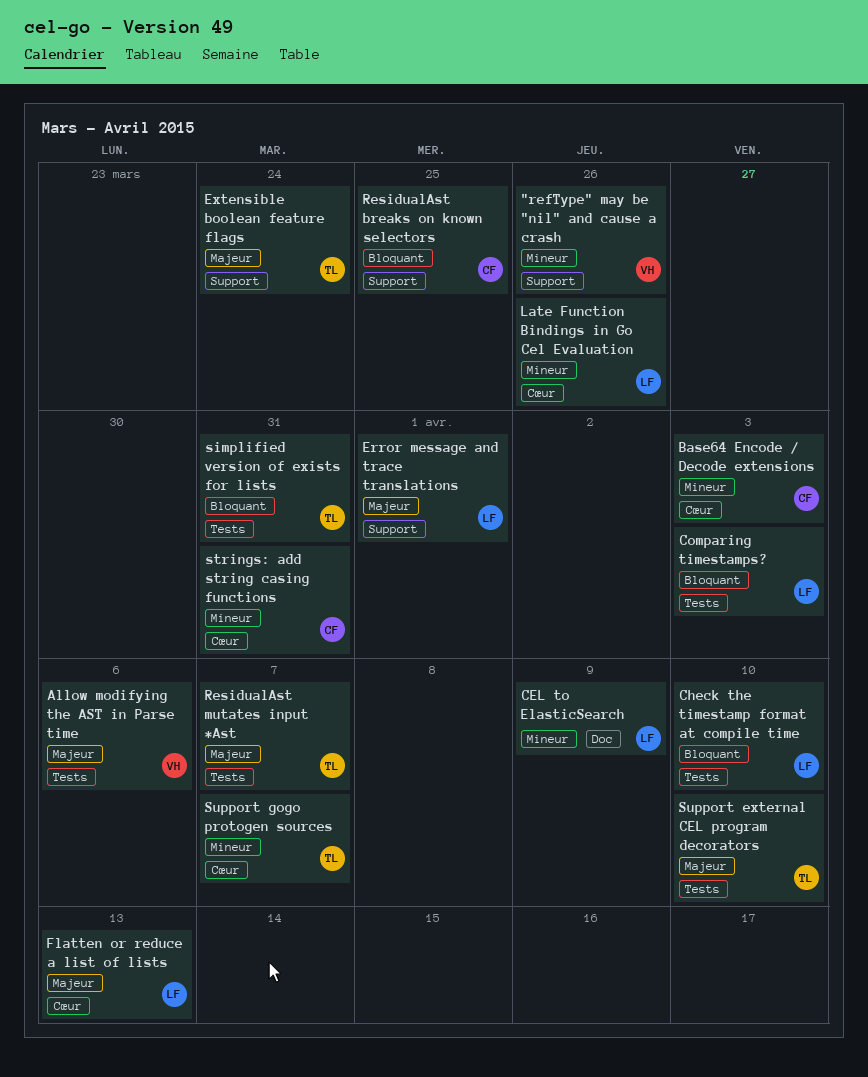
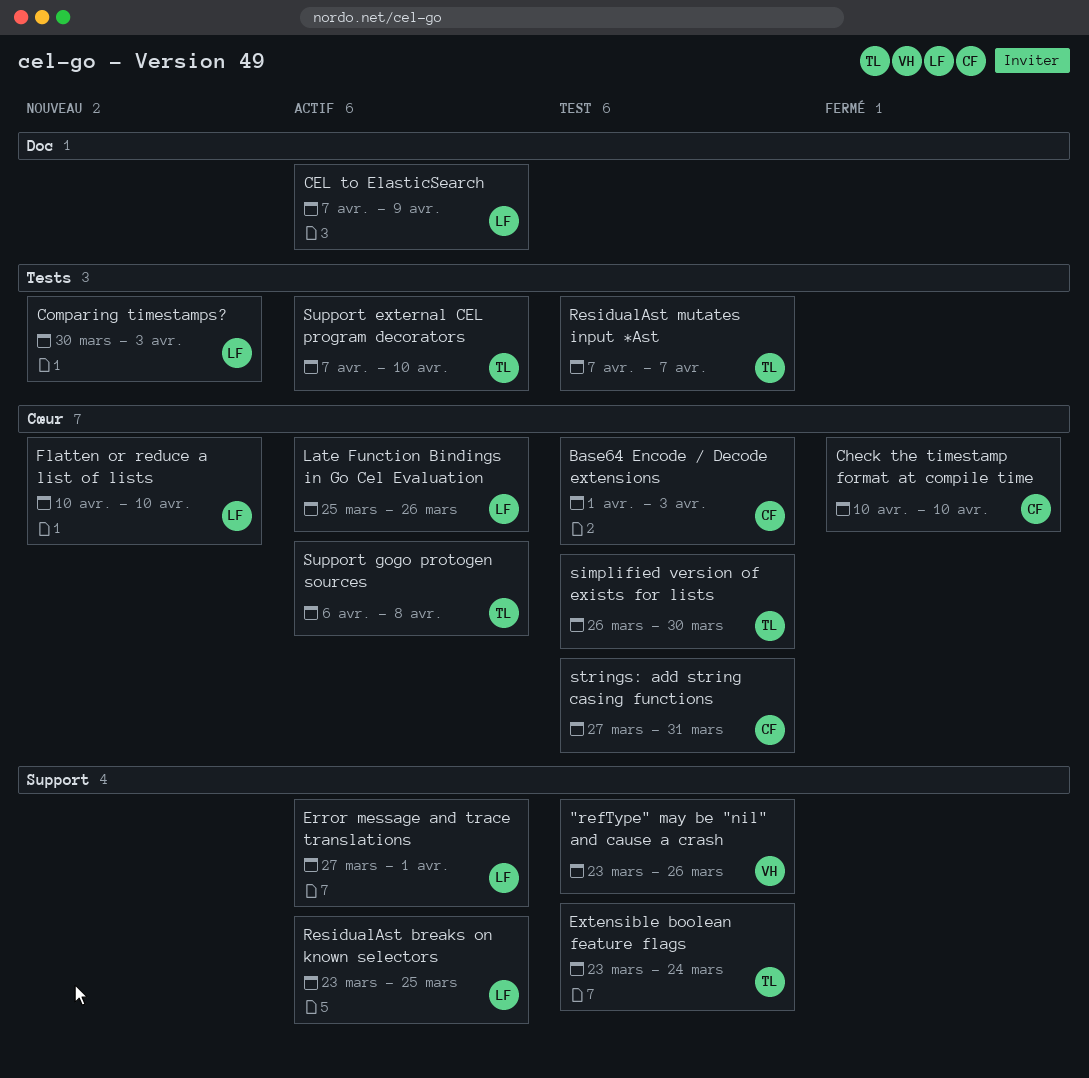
Allow modifying the AST in Parse time: present -> none
Check the timestamp format at compile time, owner: LF -> CF
Check the timestamp format at compile time, label: Tests -> Cœur
Flatten or reduce a list of lists, due: Apr 13 -> Apr 10
ResidualAst breaks on known selectors, owner: CF -> LF
simplified version of exists for lists, label: Tests -> Cœur
simplified version of exists for lists, due: Mar 31 -> Mar 30
Support gogo protogen sources, due: Apr 7 -> Apr 8

